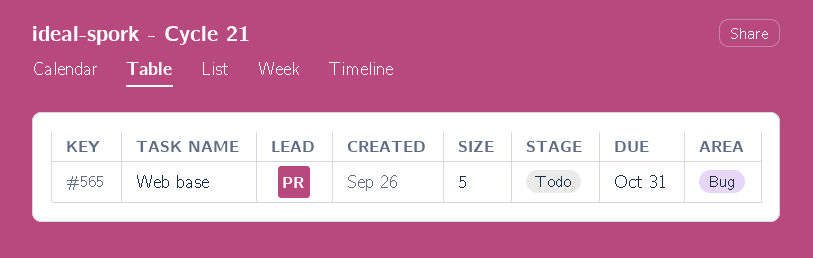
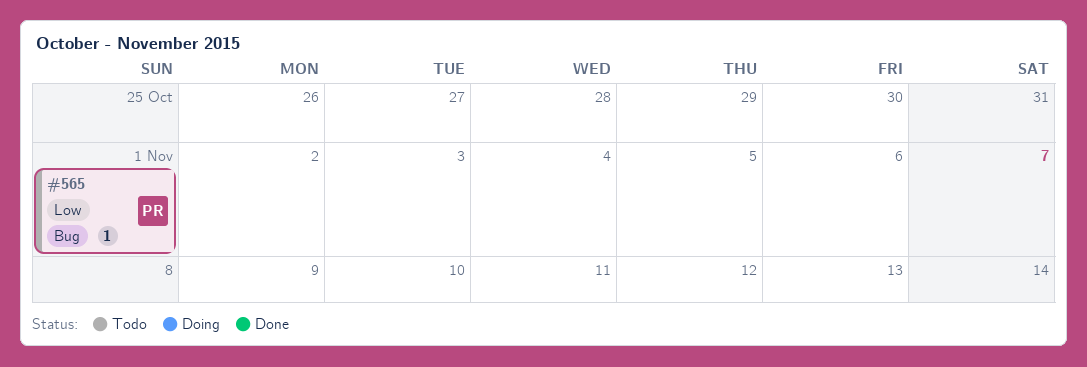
#565, estimate: 5 -> 1
#565, due: Oct 31 -> Nov 1

